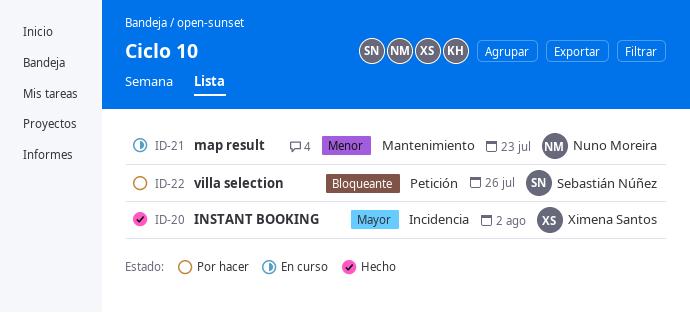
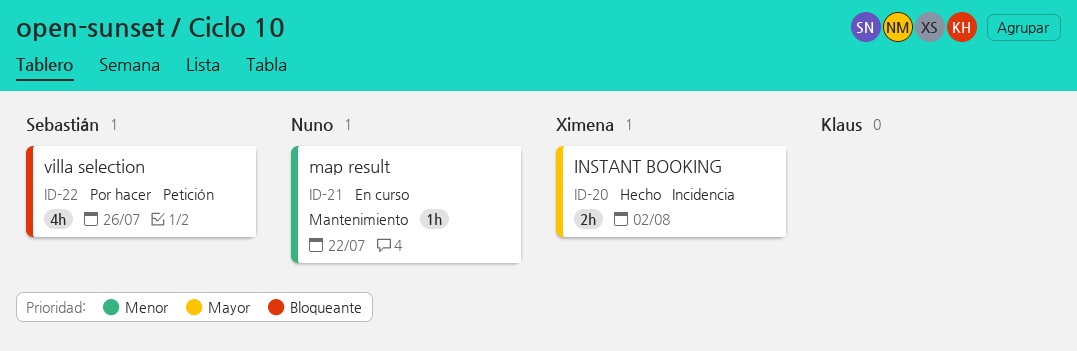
ID-21, due: Jul 23 -> Jul 22

